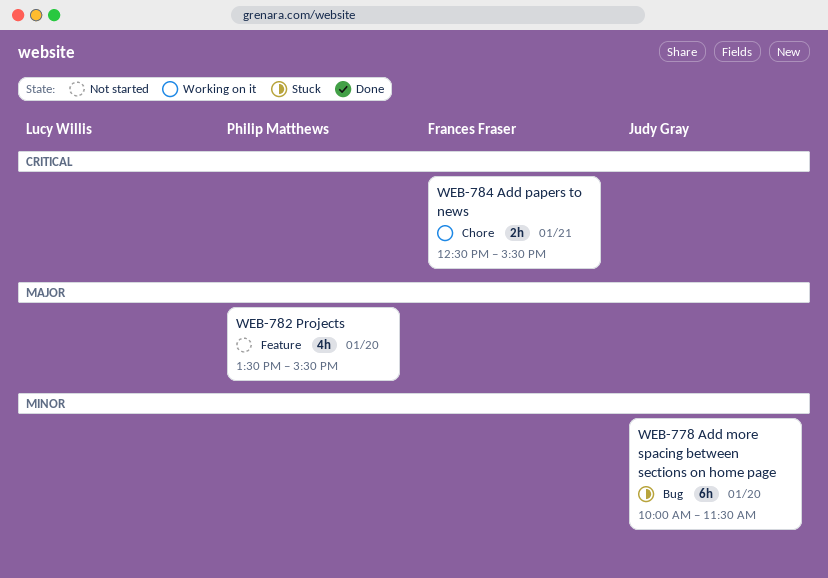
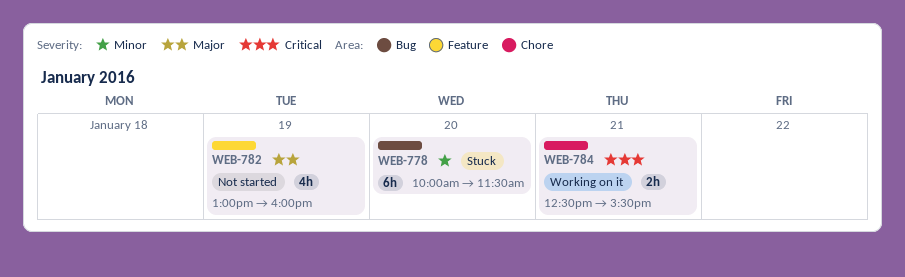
WEB-782, day: Jan 20 -> Jan 19
WEB-782, begins: 13:30 -> 13:00
WEB-782, ends: 15:30 -> 16:00

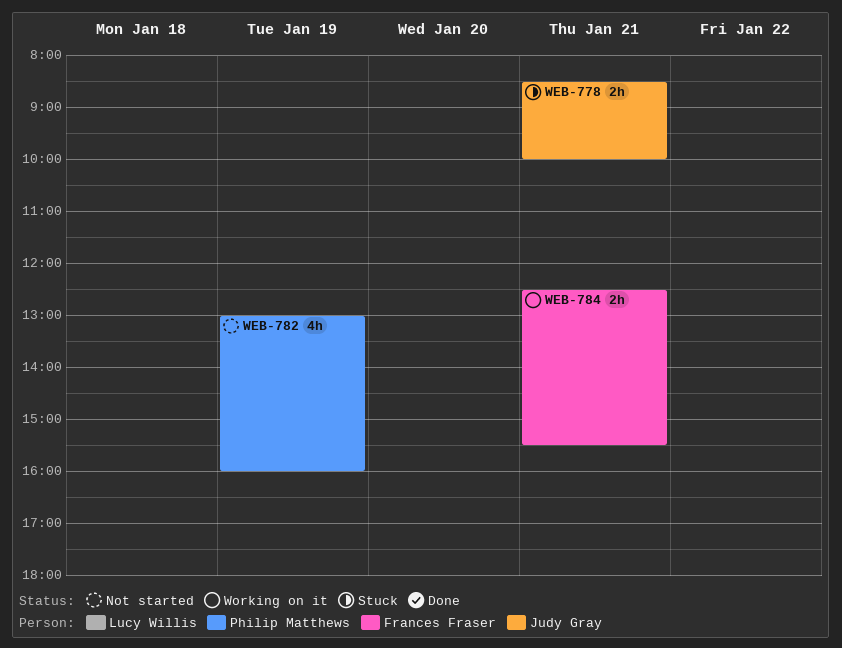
WEB-778, estimate: 6h -> 2h
WEB-778, day: Jan 20 -> Jan 21
WEB-778, begins: 10:00 -> 08:30
WEB-778, ends: 11:30 -> 10:00

